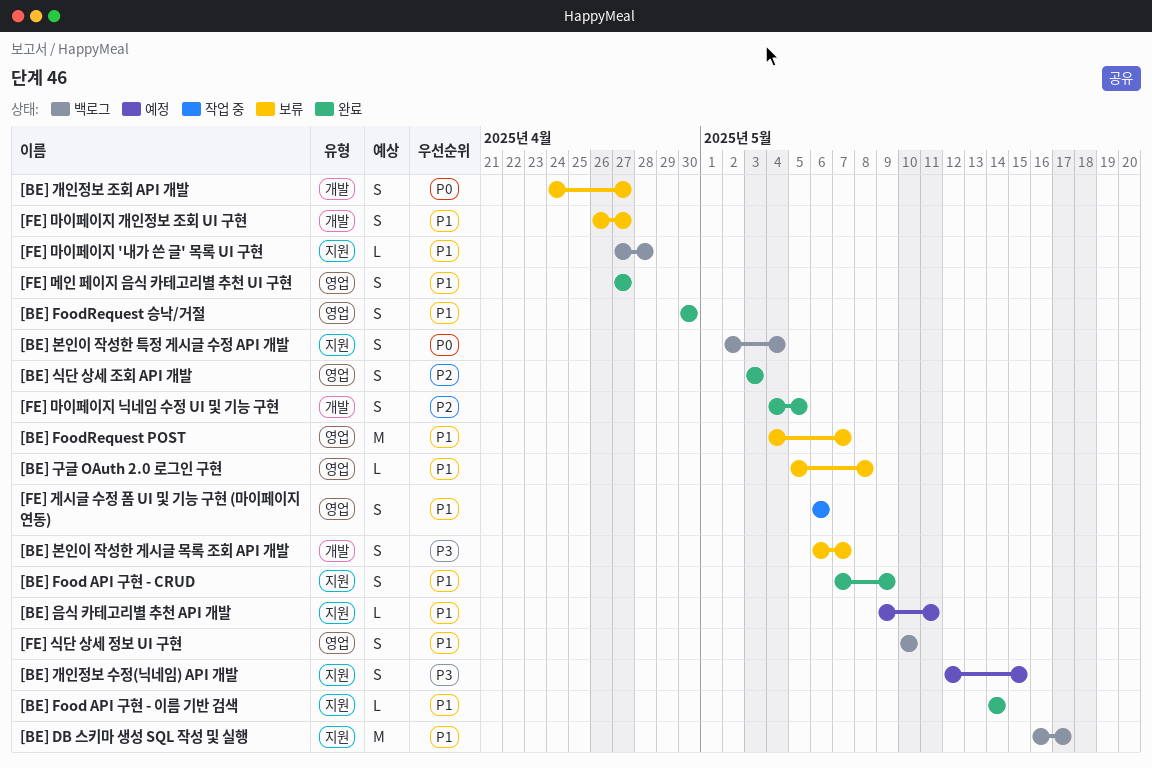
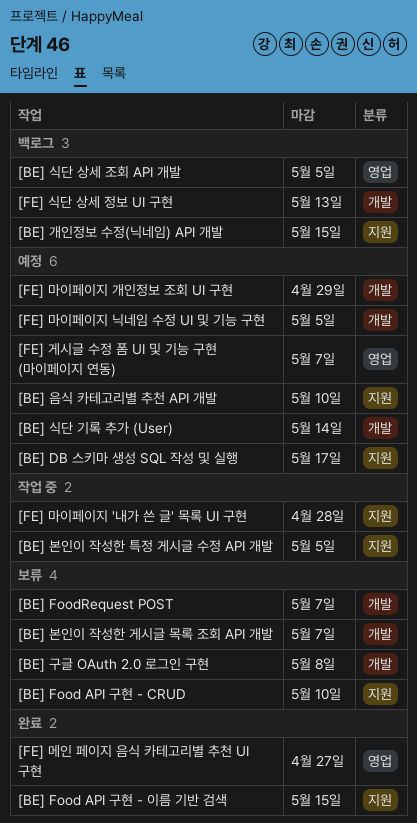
[BE] DB 스키마 생성 SQL 작성 및 실행, status: 백로그 -> 예정
[BE] Food API 구현 - CRUD, status: 완료 -> 보류
[BE] Food API 구현 - CRUD, due: May 9 -> May 10
[BE] Food API 구현 - 이름 기반 검색, due: May 14 -> May 15
[BE] FoodRequest POST, label: 영업 -> 개발
[BE] FoodRequest 승낙/거절: present -> none
[BE] 개인정보 수정(닉네임) API 개발, status: 예정 -> 백로그
[BE] 개인정보 조회 API 개발: present -> none
[BE] 구글 OAuth 2.0 로그인 구현, label: 영업 -> 개발
[BE] 본인이 작성한 특정 게시글 수정 API 개발, status: 백로그 -> 작업 중
[BE] 본인이 작성한 특정 게시글 수정 API 개발, due: May 4 -> May 5
[BE] 식단 기록 추가 (User): none -> present
[BE] 식단 상세 조회 API 개발, status: 완료 -> 백로그
[BE] 식단 상세 조회 API 개발, due: May 3 -> May 5
[BE] 음식 카테고리별 추천 API 개발, due: May 11 -> May 10
[FE] 게시글 수정 폼 UI 및 기능 구현 (마이페이지 연동), status: 작업 중 -> 예정
[FE] 게시글 수정 폼 UI 및 기능 구현 (마이페이지 연동), due: May 6 -> May 7
[FE] 마이페이지 '내가 쓴 글' 목록 UI 구현, status: 백로그 -> 작업 중
[FE] 마이페이지 개인정보 조회 UI 구현, status: 보류 -> 예정
[FE] 마이페이지 개인정보 조회 UI 구현, due: Apr 27 -> Apr 29
[FE] 마이페이지 닉네임 수정 UI 및 기능 구현, status: 완료 -> 예정
[FE] 식단 상세 정보 UI 구현, label: 영업 -> 개발
[FE] 식단 상세 정보 UI 구현, due: May 10 -> May 13

